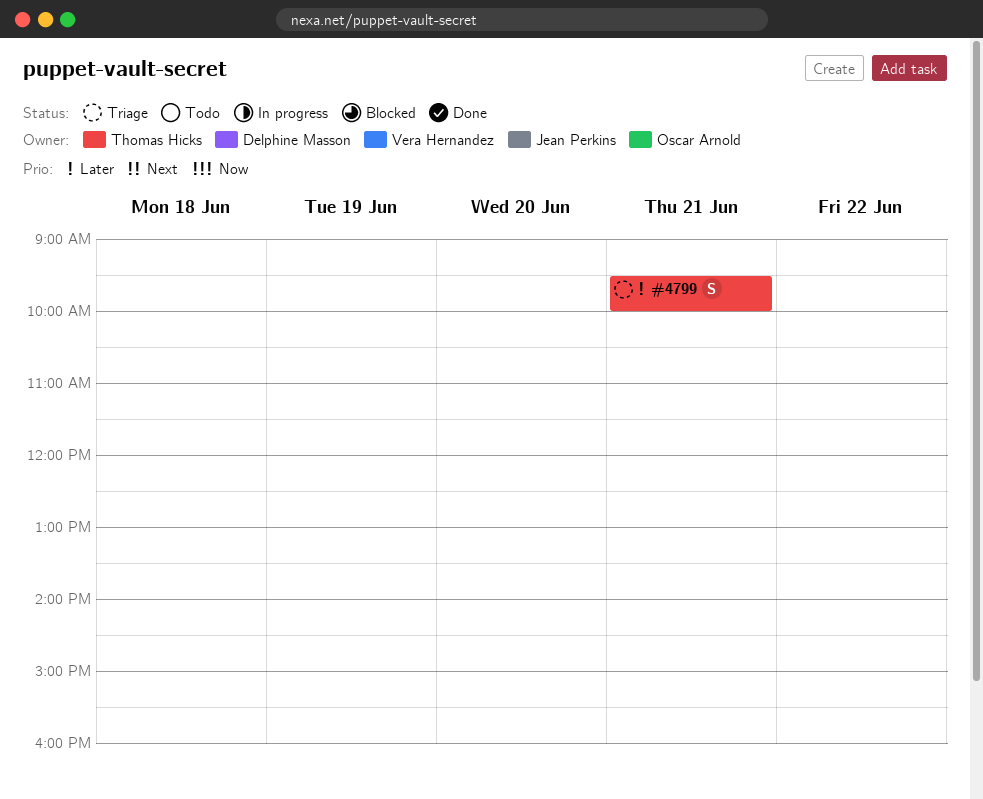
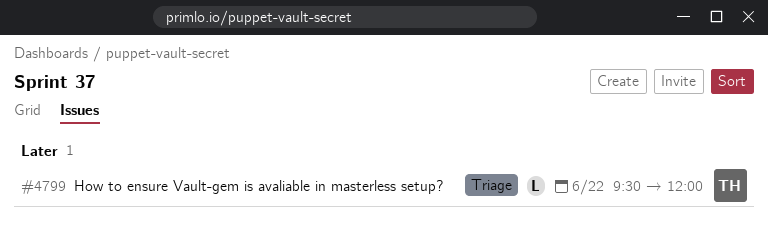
#4799, estimate: S -> L
#4799, day: Jun 21 -> Jun 22
#4799, ends: 10:00 -> 12:00

